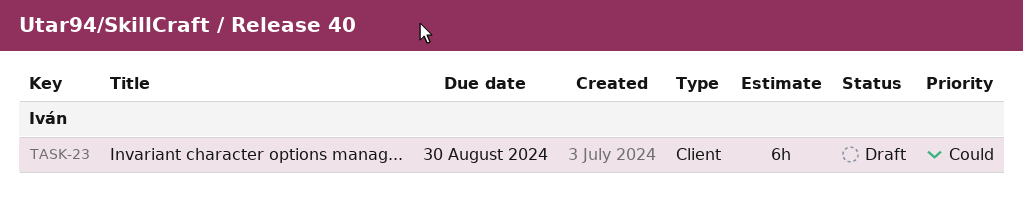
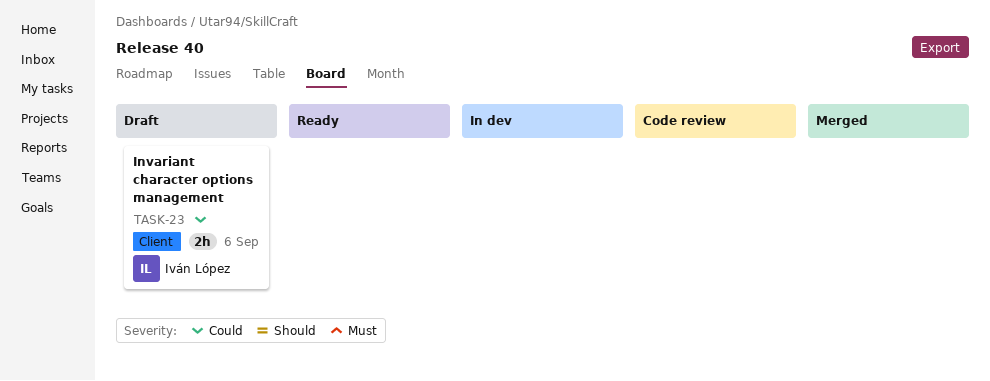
TASK-23, estimate: 6h -> 2h
TASK-23, due: Aug 30 -> Sep 6

